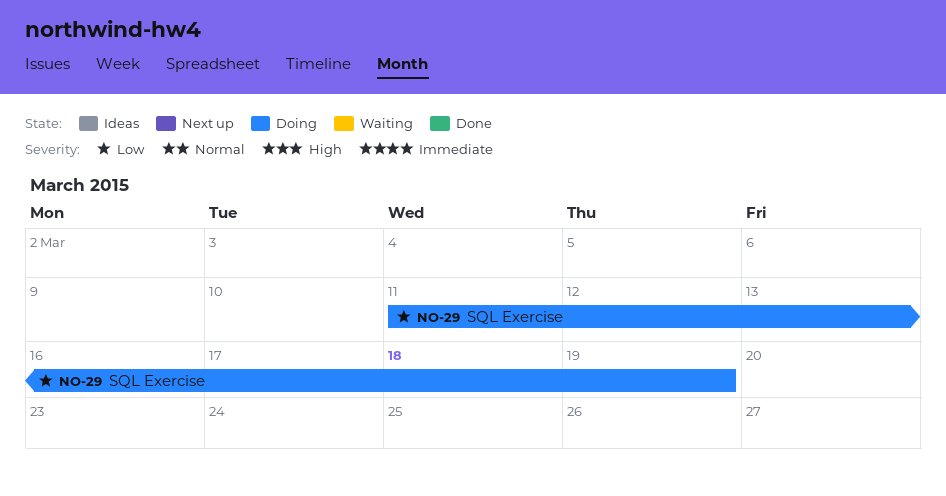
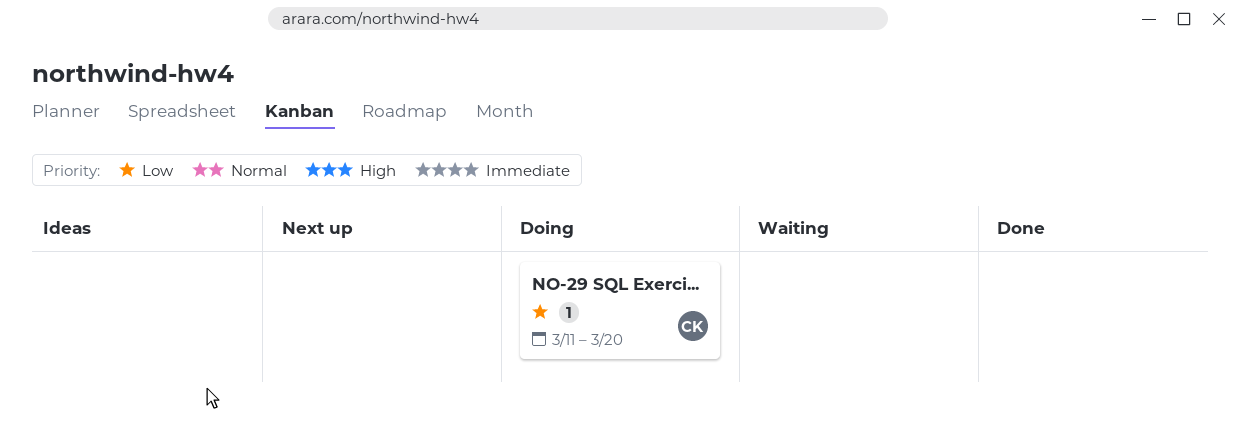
NO-29, due: Mar 19 -> Mar 20

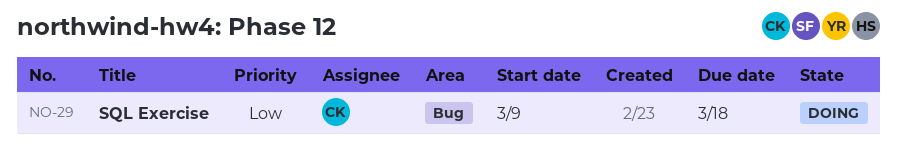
NO-29, start: Mar 11 -> Mar 9
NO-29, due: Mar 20 -> Mar 18

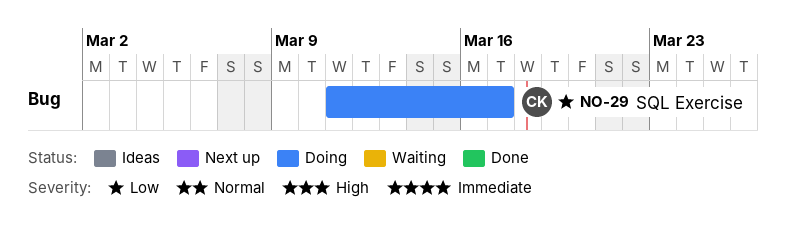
NO-29, start: Mar 9 -> Mar 11
NO-29, due: Mar 18 -> Mar 17

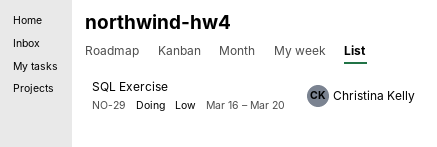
NO-29, start: Mar 11 -> Mar 16
NO-29, due: Mar 17 -> Mar 20

